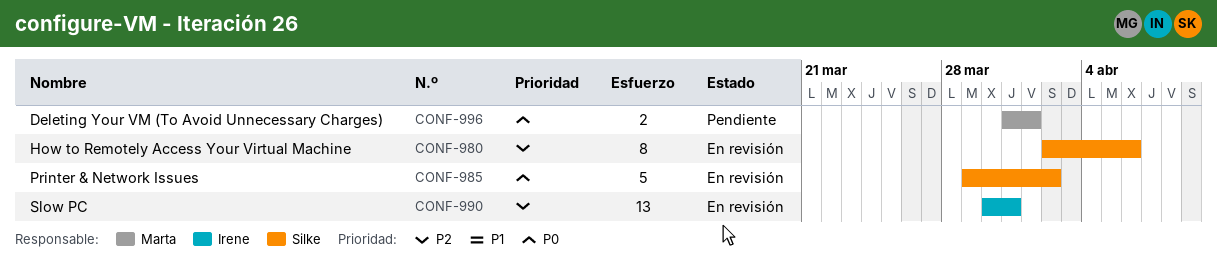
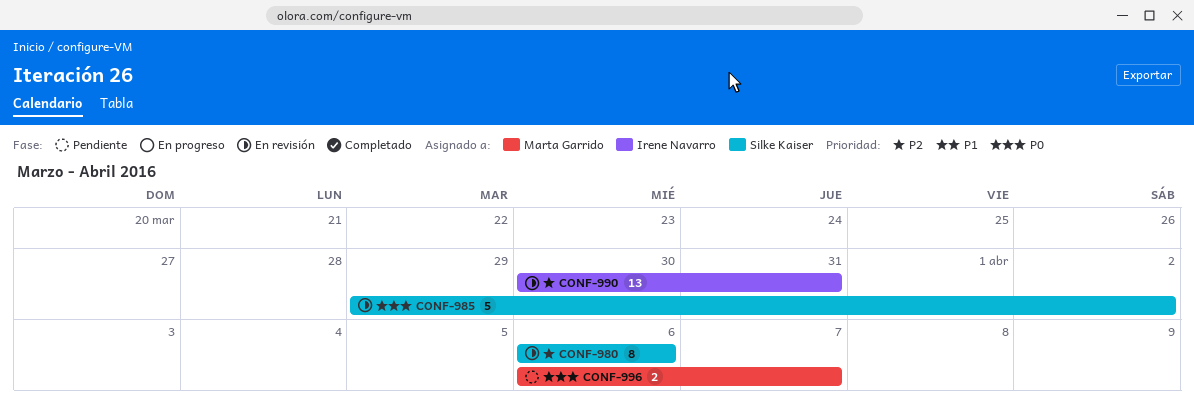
CONF-980, start: Apr 2 -> Apr 6
CONF-996, start: Mar 31 -> Apr 6
CONF-996, due: Apr 1 -> Apr 7

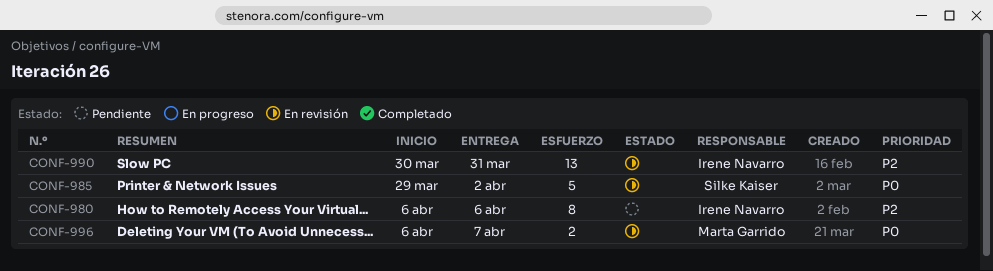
CONF-980, status: En revisión -> Pendiente
CONF-980, owner: Silke Kaiser -> Irene Navarro
CONF-996, status: Pendiente -> En revisión

